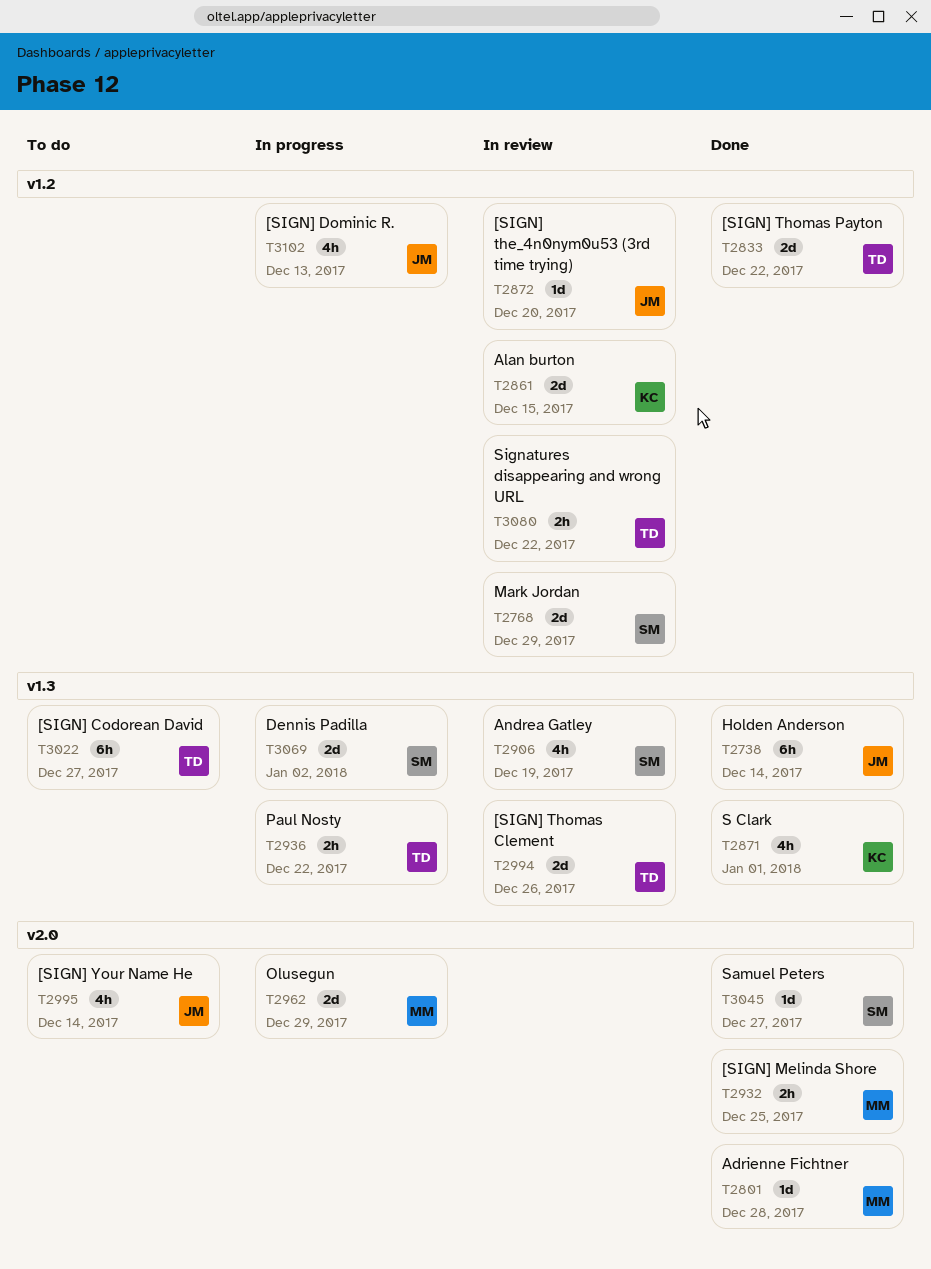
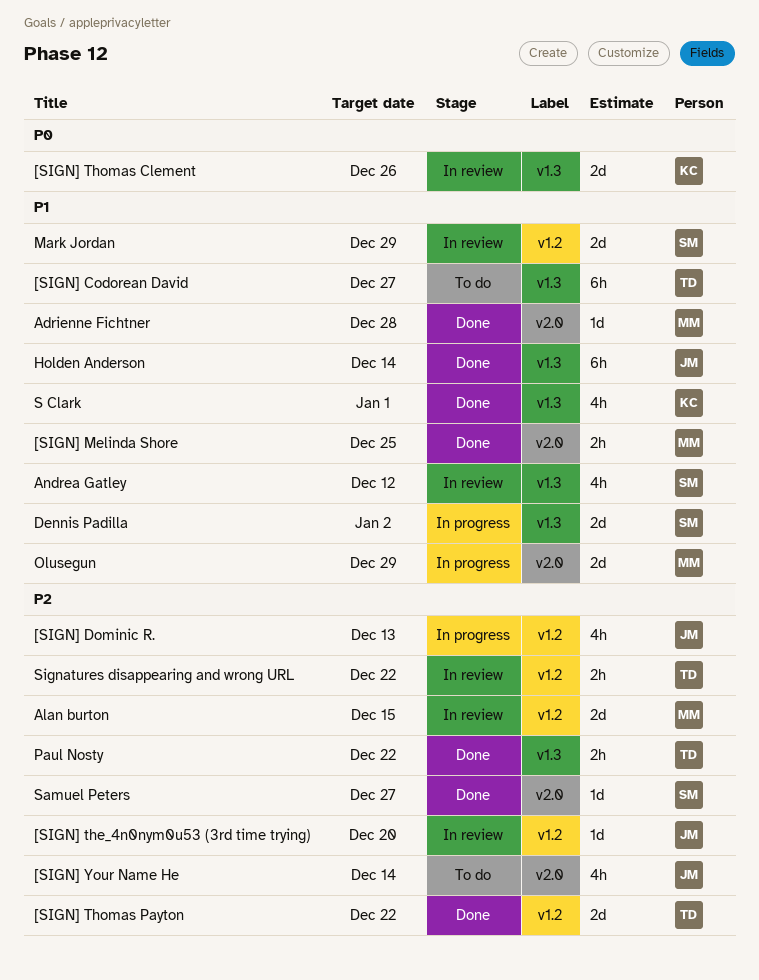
[SIGN] Thomas Clement, owner: TD -> KC
Alan burton, owner: KC -> MM
Andrea Gatley, due: Dec 19 -> Dec 12
Paul Nosty, status: In progress -> Done

